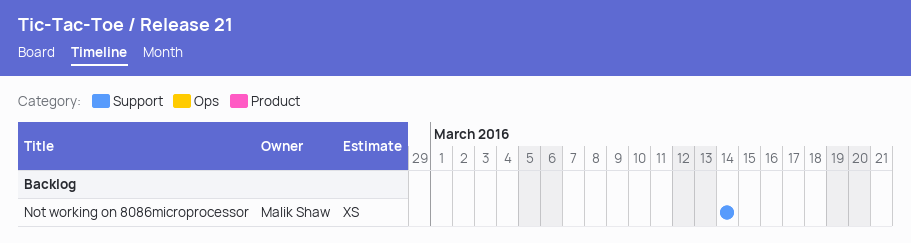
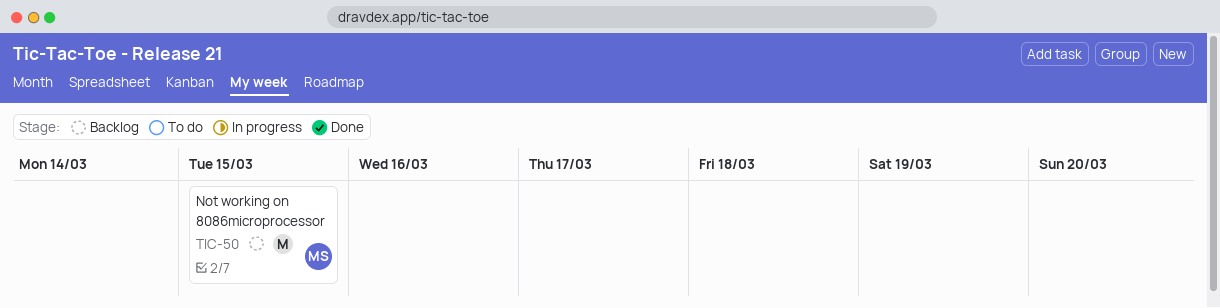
Not working on 8086microprocessor, estimate: XS -> M
Not working on 8086microprocessor, due: Mar 14 -> Mar 15

